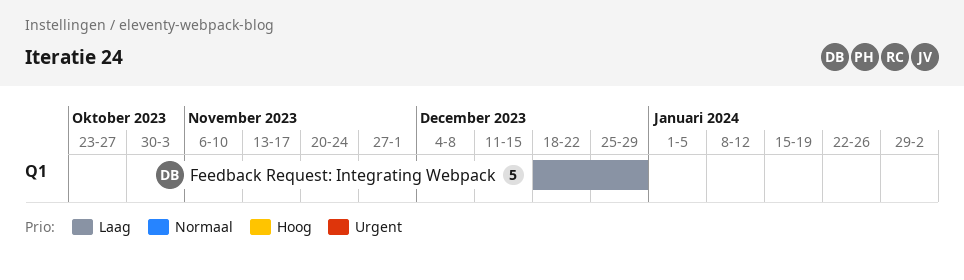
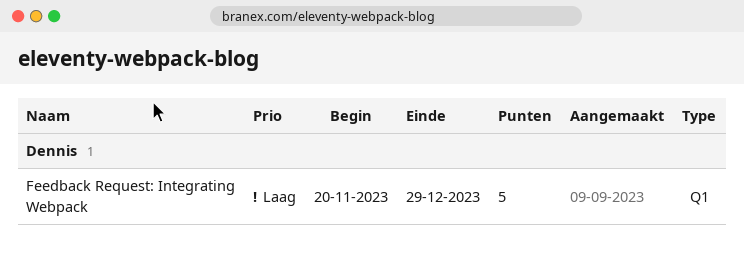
Feedback Request: Integrating Webpack, start: Dec 18 -> Nov 20

